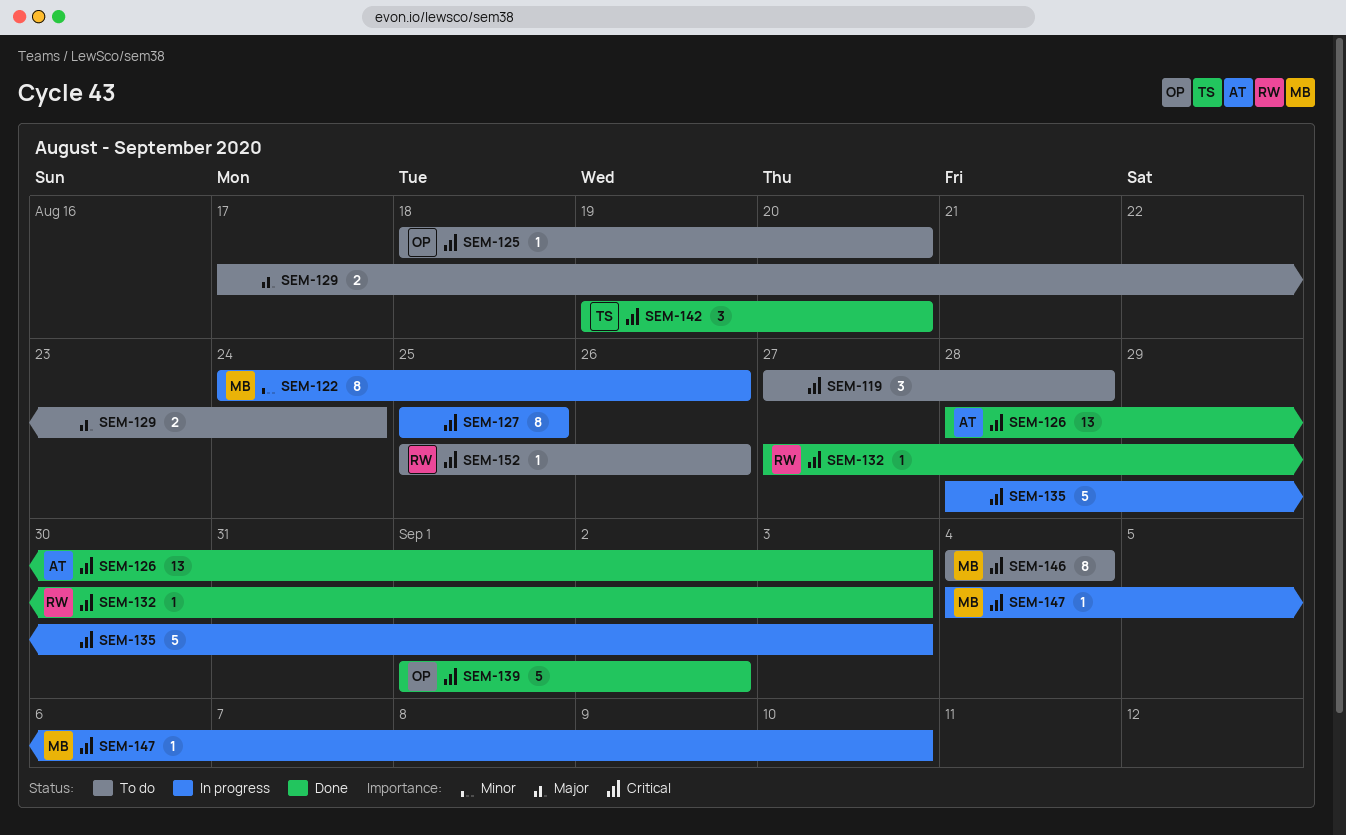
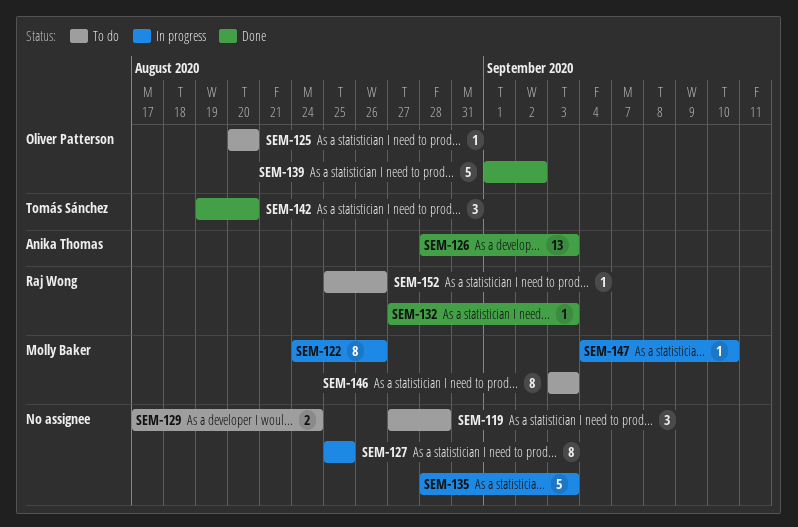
SEM-125, start: Aug 18 -> Aug 20
SEM-146, start: Sep 4 -> Sep 3
SEM-146, due: Sep 4 -> Sep 3

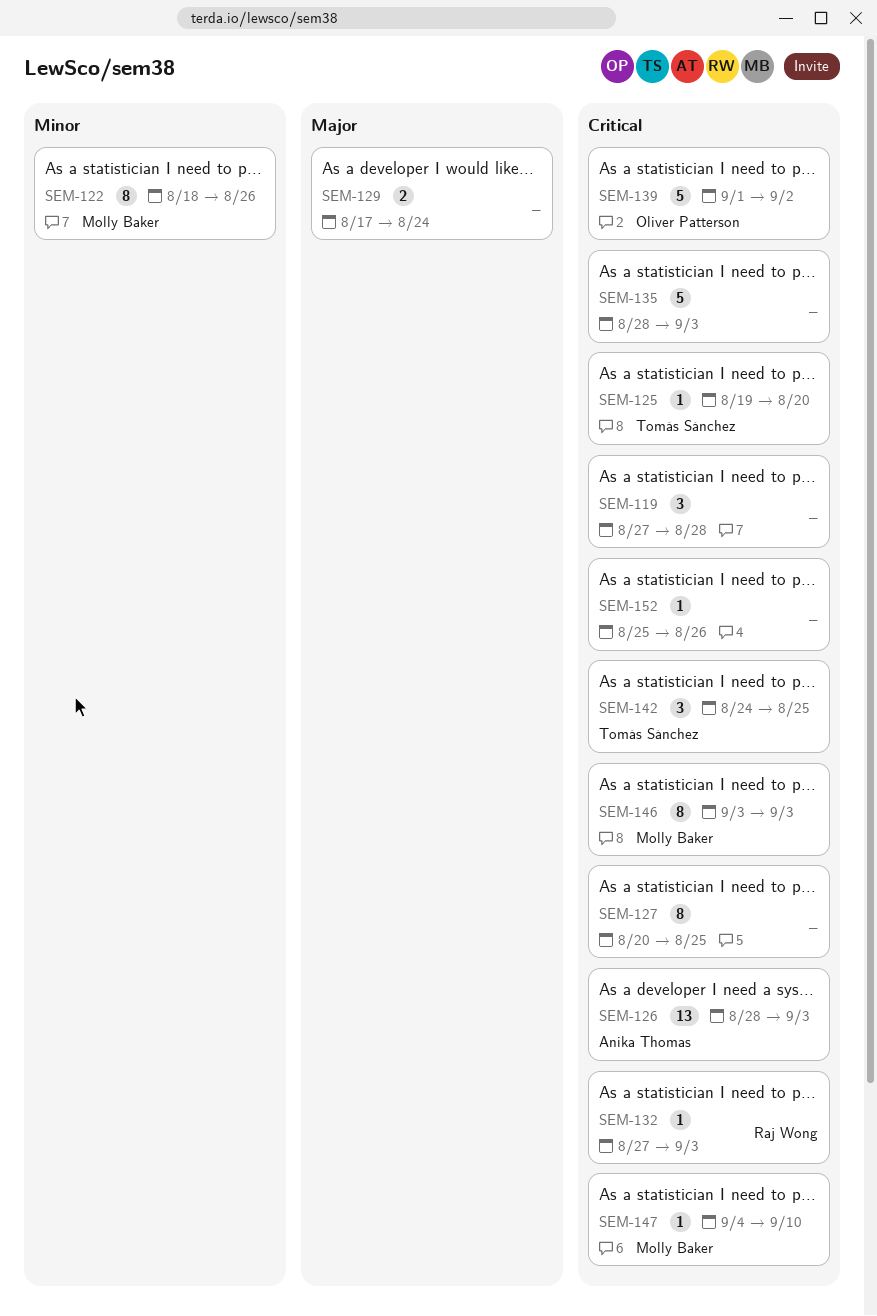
SEM-122, start: Aug 24 -> Aug 18
SEM-125, owner: Oliver Patterson -> Tomás Sánchez
SEM-125, start: Aug 20 -> Aug 19
SEM-127, start: Aug 25 -> Aug 20
SEM-142, start: Aug 19 -> Aug 24
SEM-142, due: Aug 20 -> Aug 25
SEM-152, owner: Raj Wong -> none

